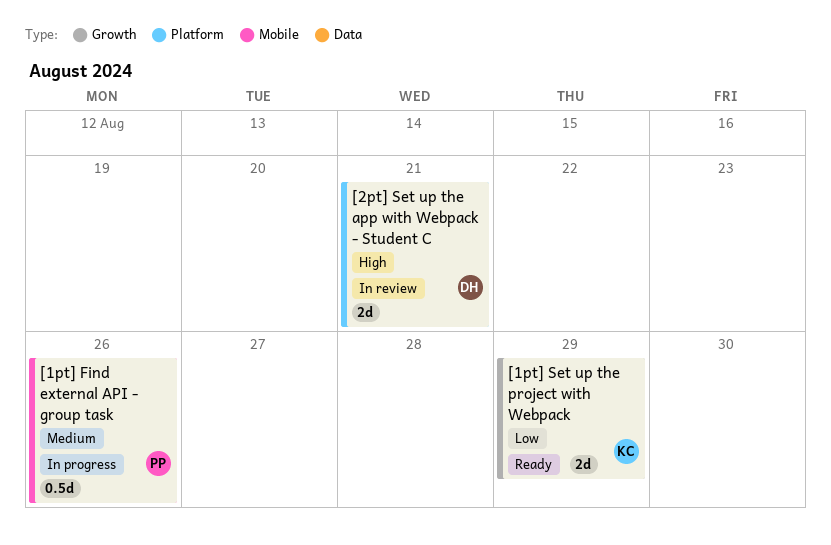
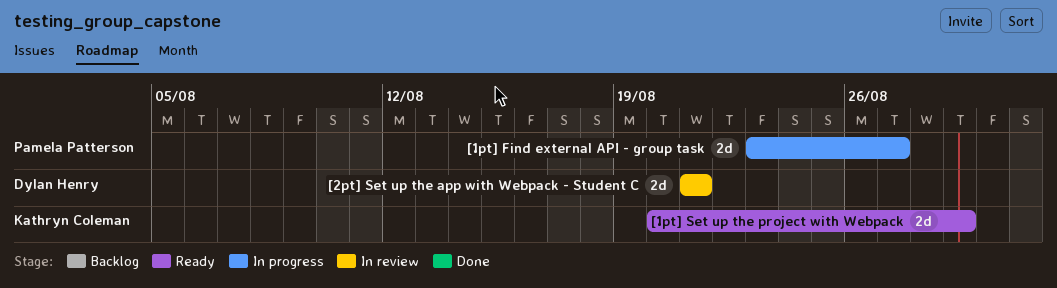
[1pt] Find external API - group task, estimate: 0.5d -> 2d
[1pt] Find external API - group task, due: Aug 26 -> Aug 27

